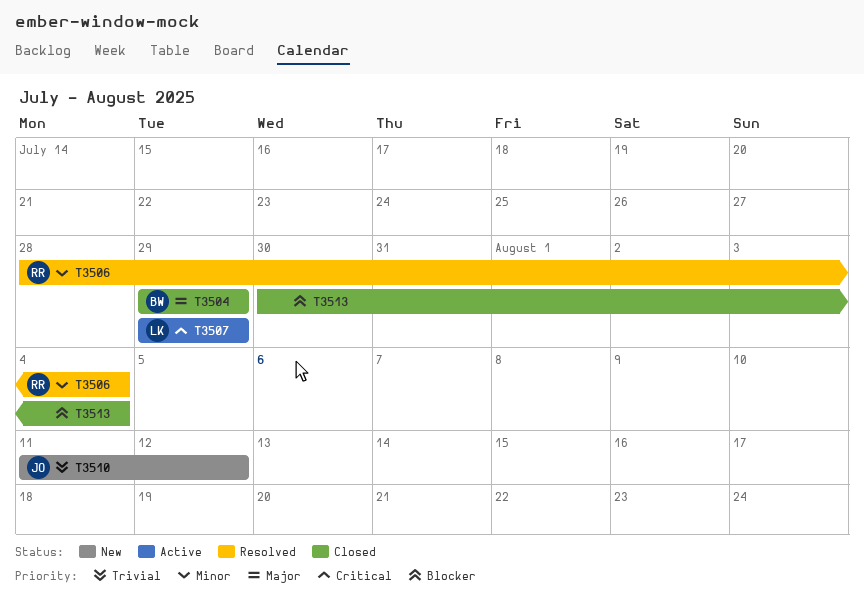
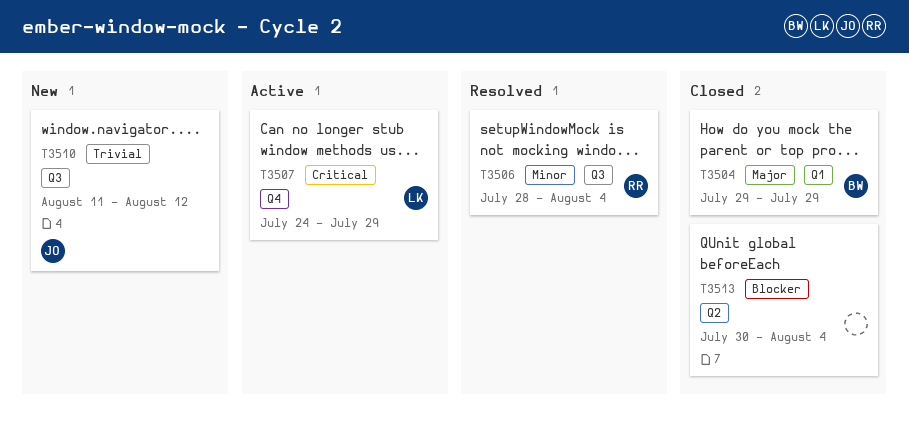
T3507, start: Jul 29 -> Jul 24

